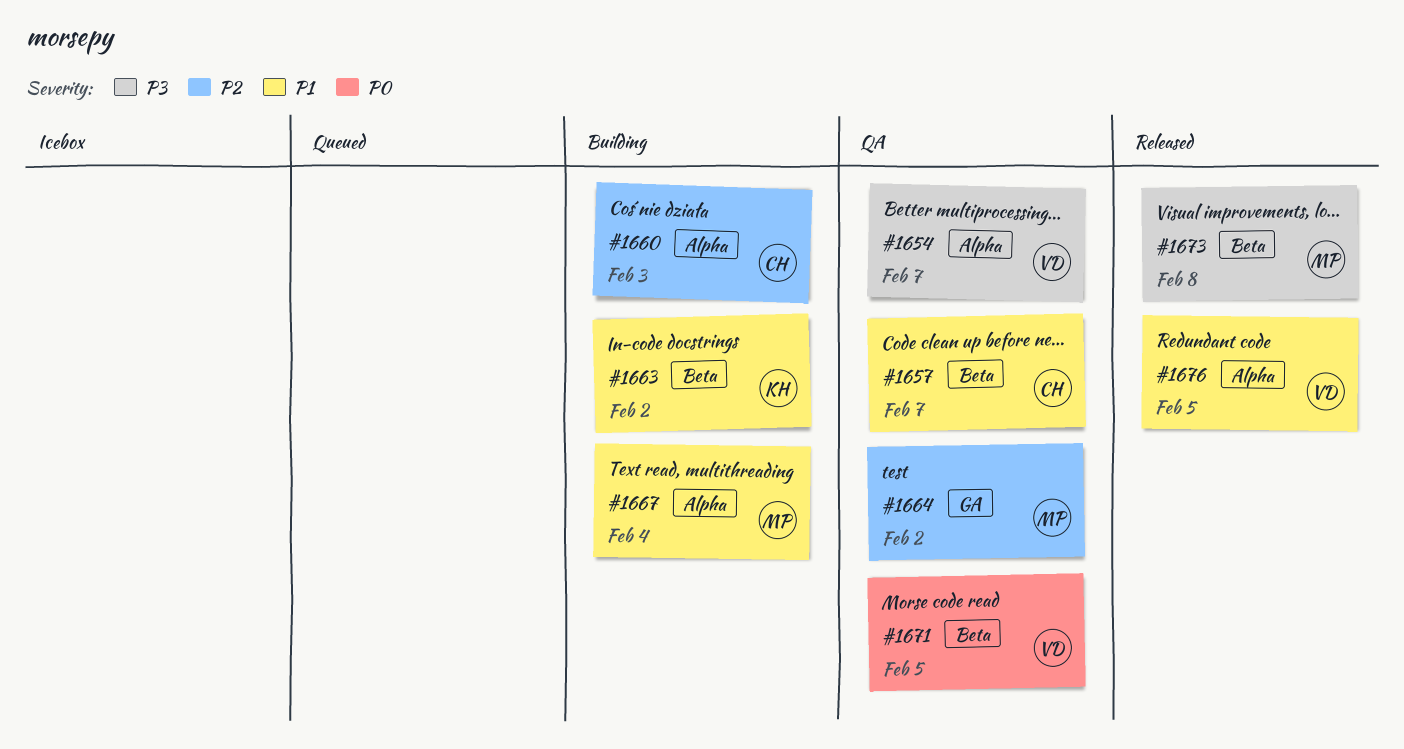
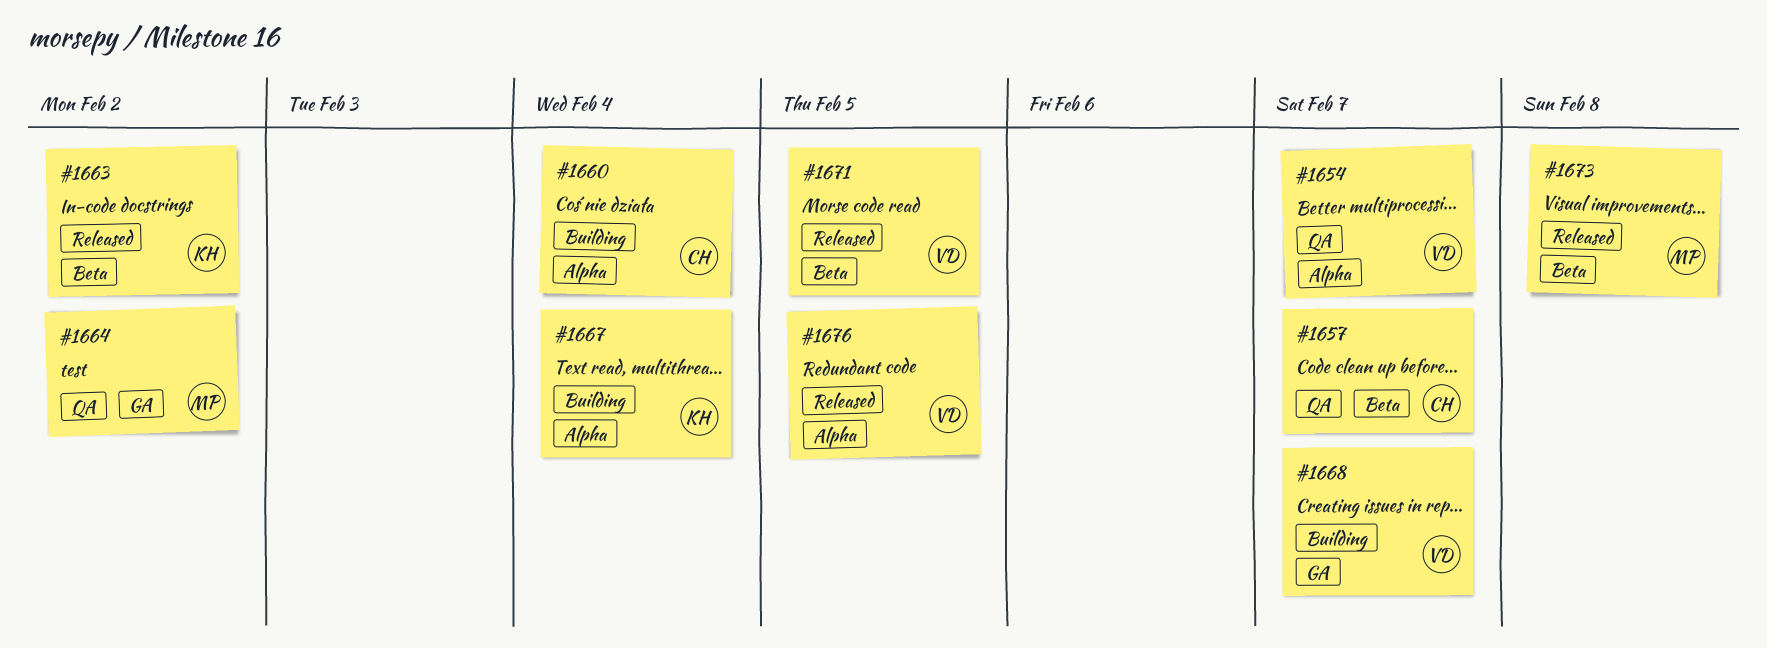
#1660, due: Feb 3 -> Feb 4
#1663, status: Building -> Released
#1667, owner: MP -> KH
#1668: none -> present
#1671, status: QA -> Released

